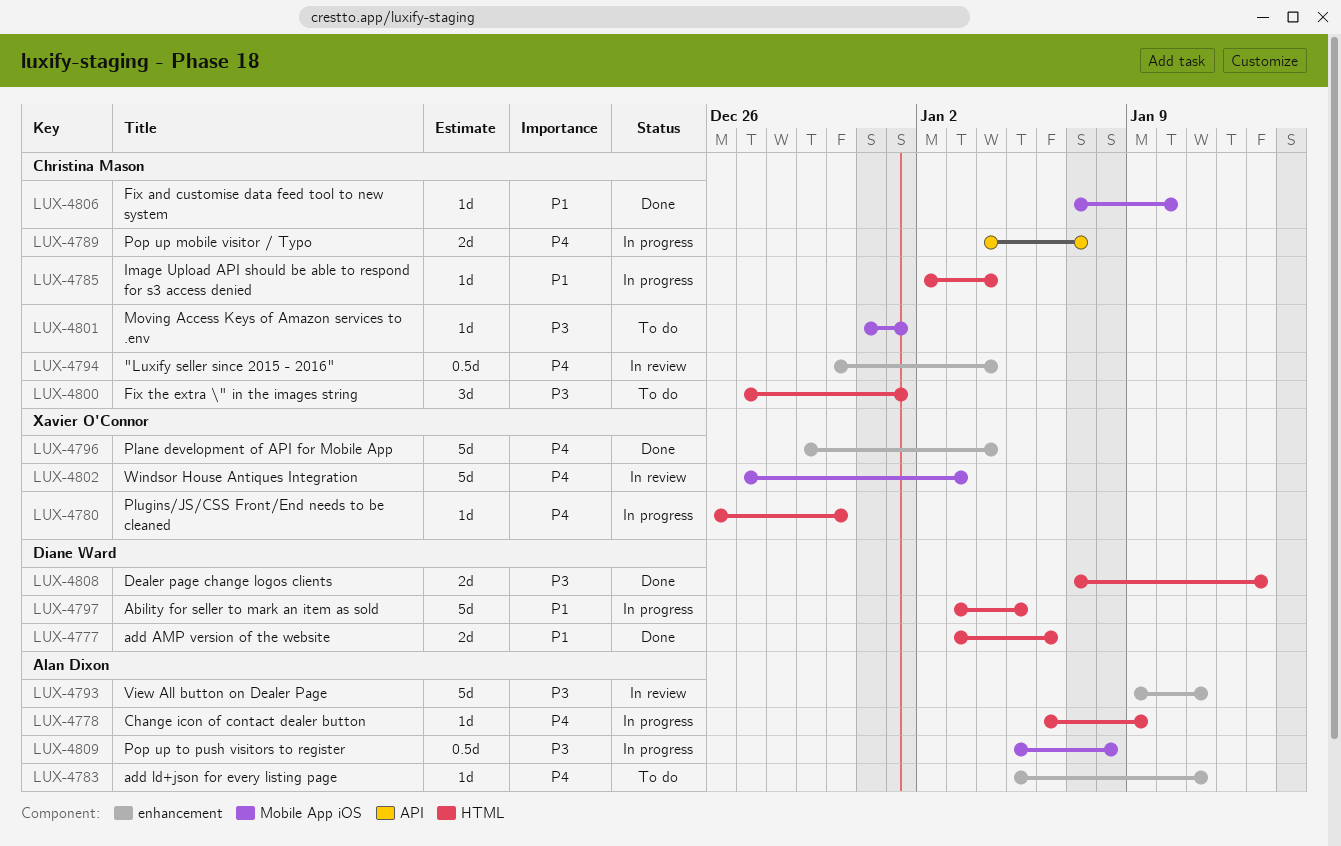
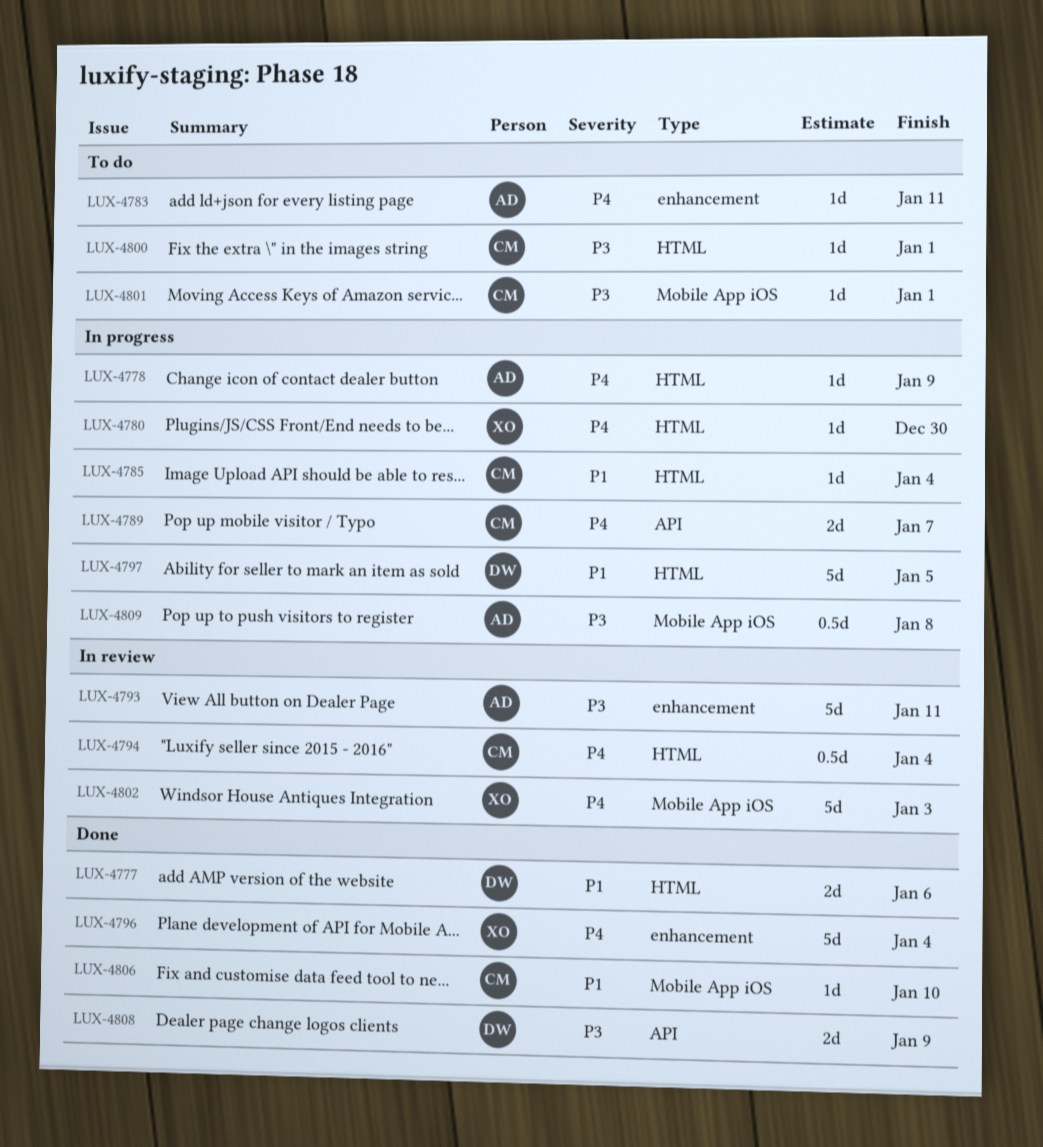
LUX-4794, label: enhancement -> HTML
LUX-4800, estimate: 3d -> 1d
LUX-4808, label: HTML -> API
LUX-4808, due: Jan 13 -> Jan 9

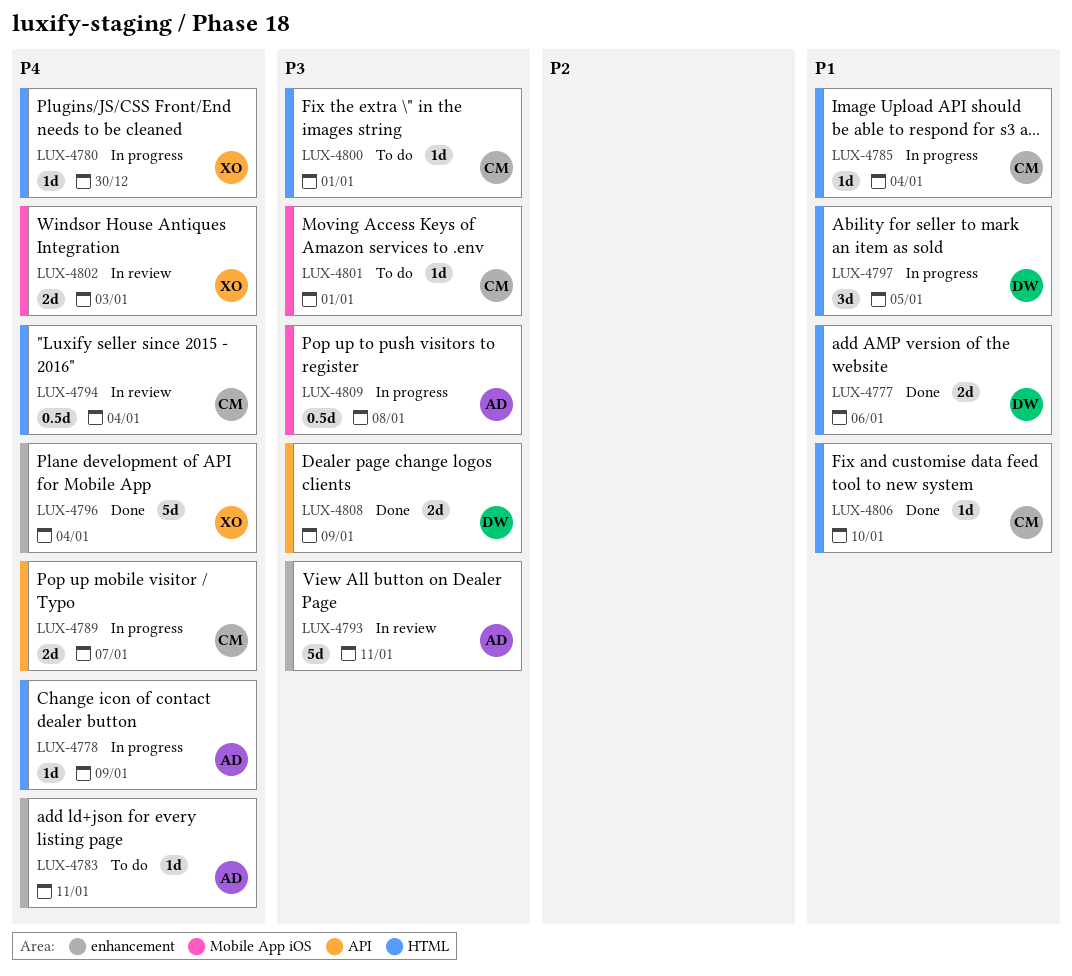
LUX-4797, estimate: 5d -> 3d
LUX-4802, estimate: 5d -> 2d
LUX-4806, label: Mobile App iOS -> HTML

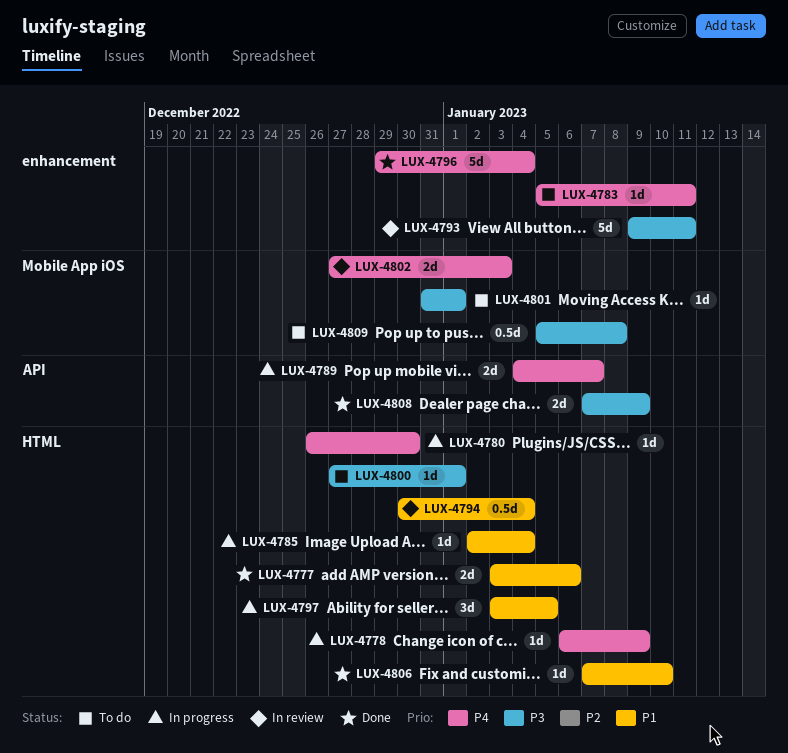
LUX-4794, priority: P4 -> P1
LUX-4809, status: In progress -> To do

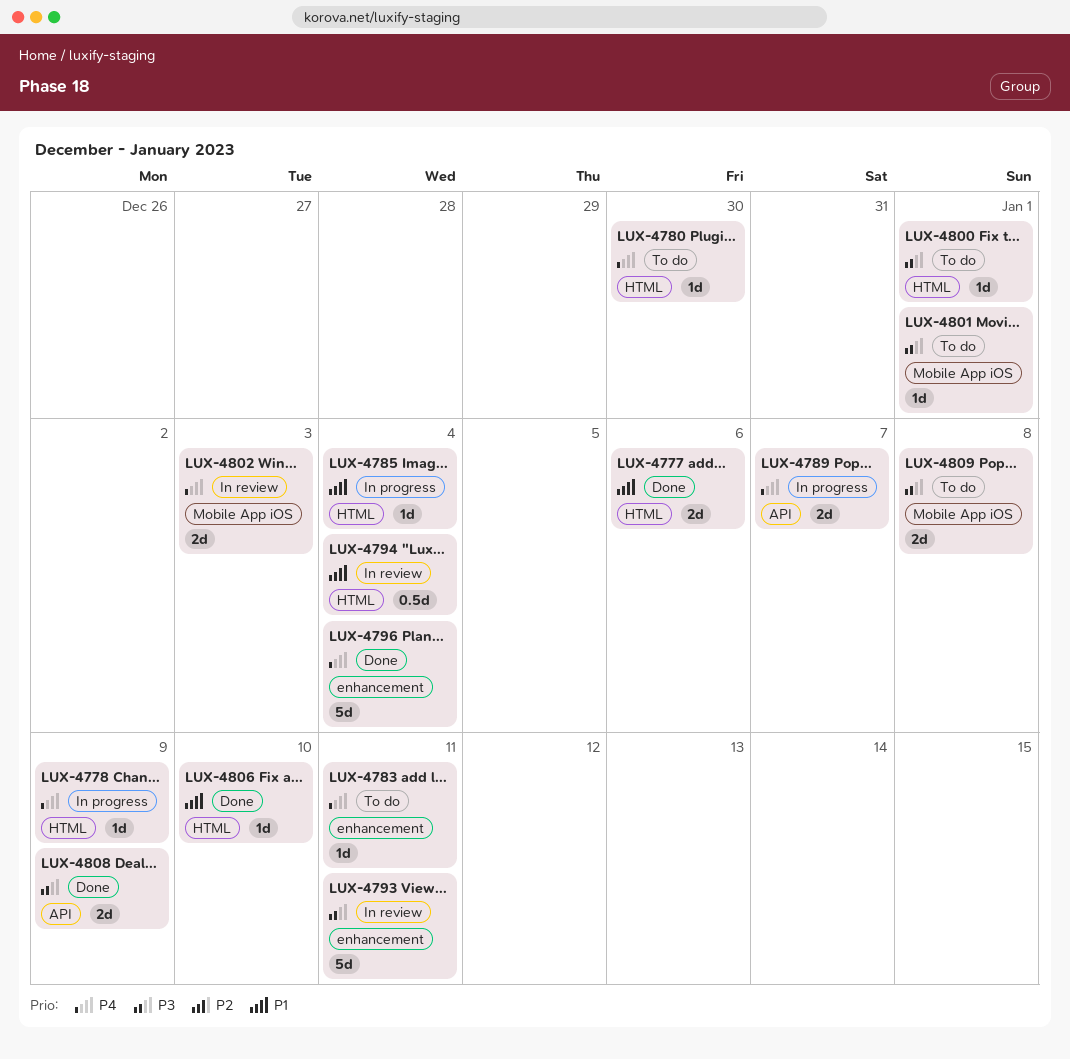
LUX-4780, status: In progress -> To do
LUX-4797: present -> none
LUX-4809, estimate: 0.5d -> 2d

